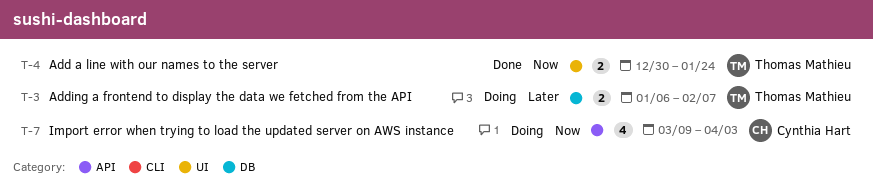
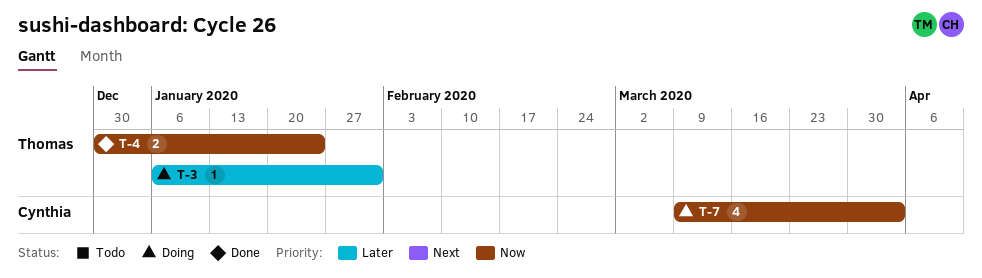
T-3, estimate: 2 -> 1
T-3, due: Feb 7 -> Jan 31

